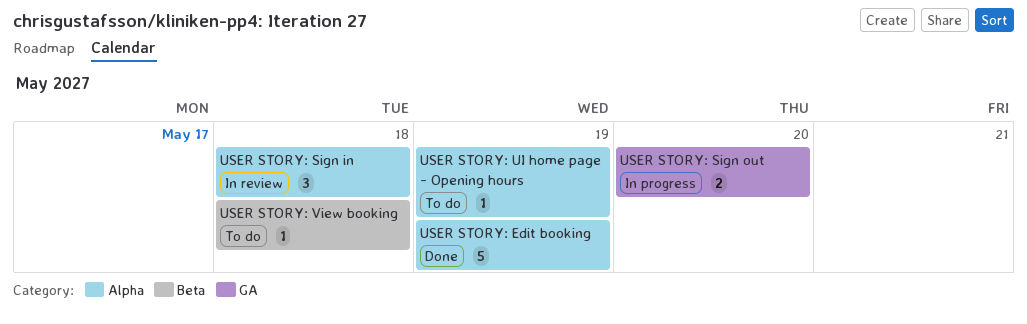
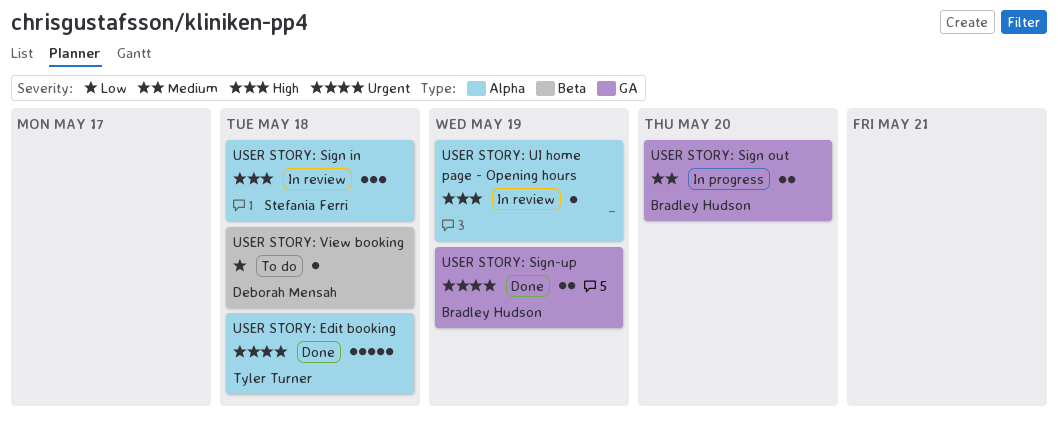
USER STORY: Edit booking, due: May 19 -> May 18
USER STORY: Sign-up: none -> present
USER STORY: UI home page - Opening hours, status: To do -> In review

